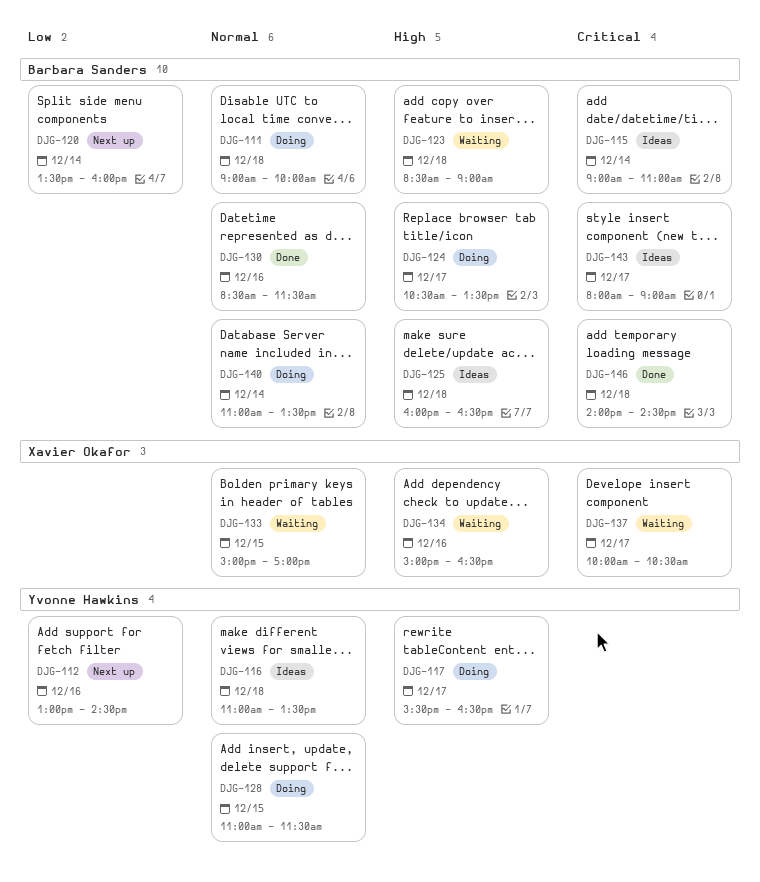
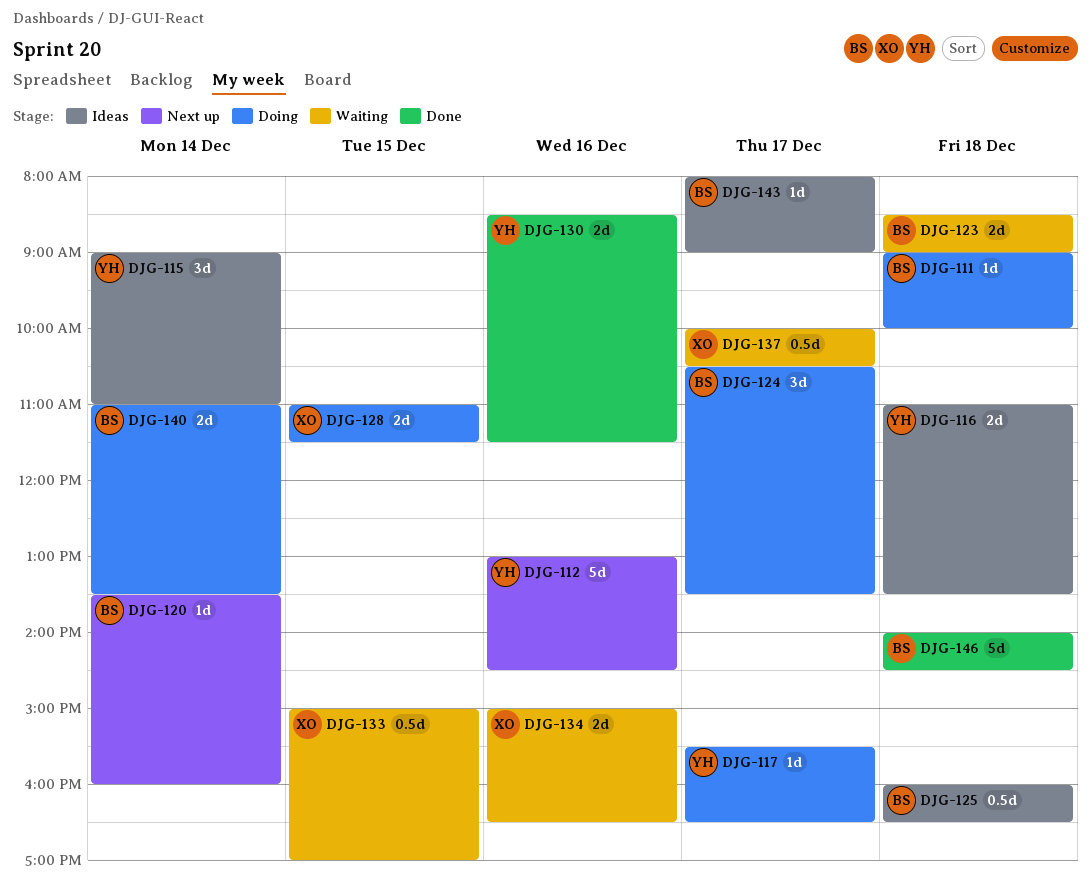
DJG-115, owner: Barbara Sanders -> Yvonne Hawkins
DJG-128, owner: Yvonne Hawkins -> Xavier Okafor
DJG-130, owner: Barbara Sanders -> Yvonne Hawkins

